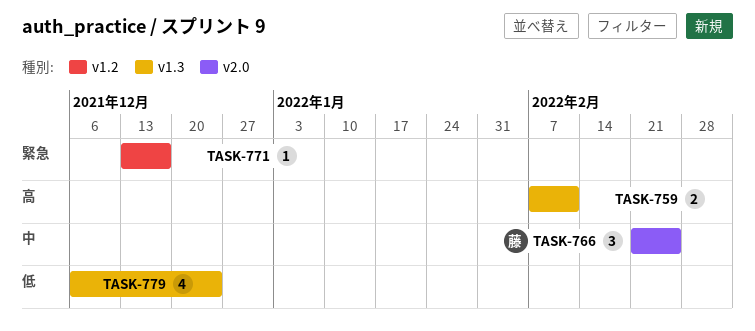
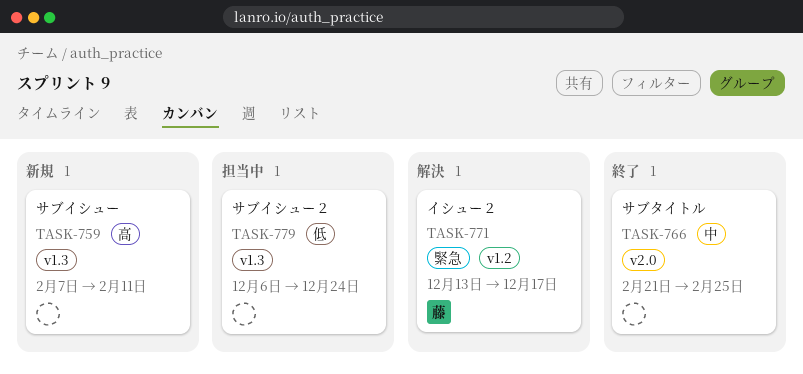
TASK-766, owner: 藤 -> none
TASK-771, owner: none -> 藤

